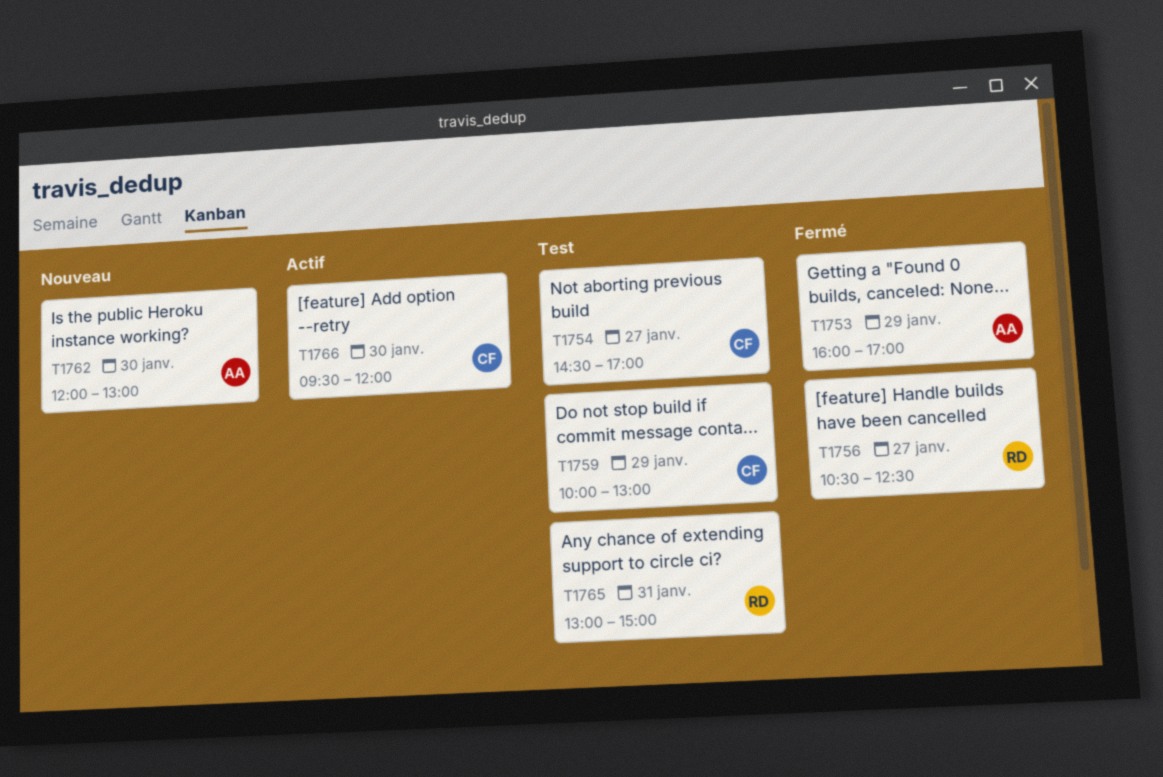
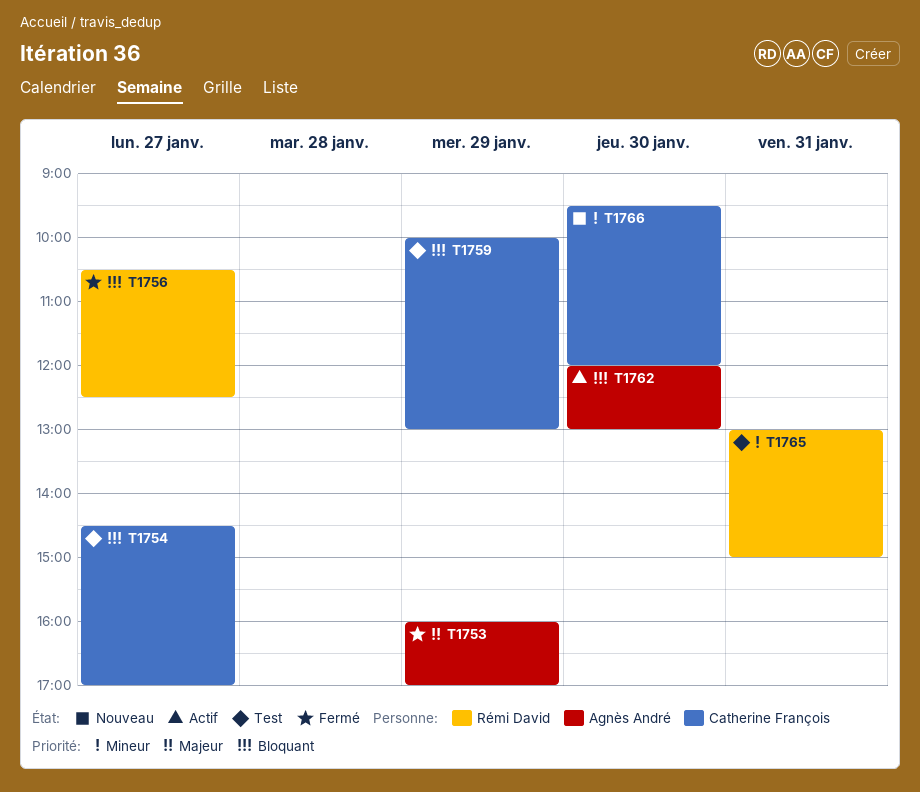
T1762, status: Nouveau -> Actif
T1766, status: Actif -> Nouveau

